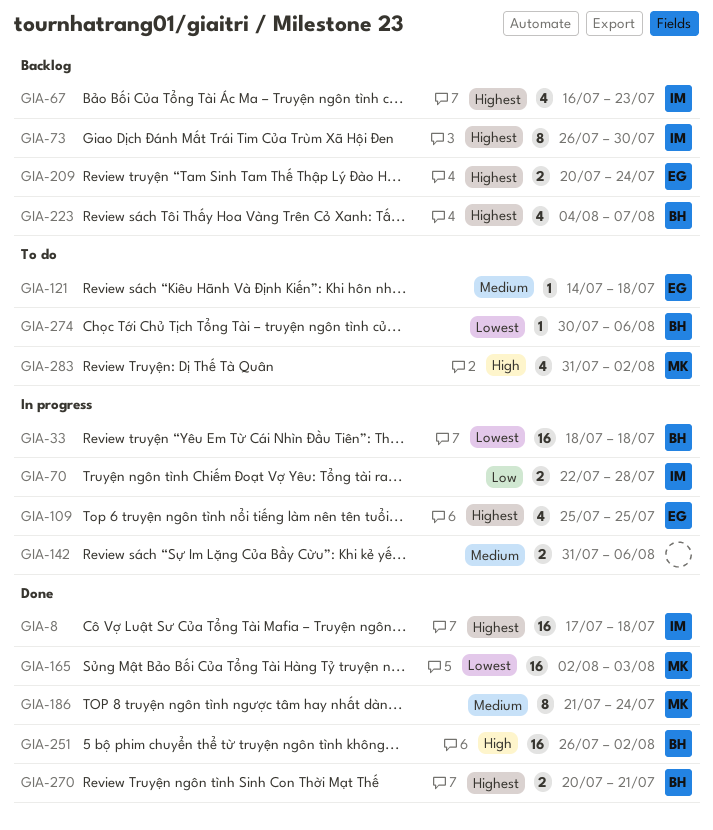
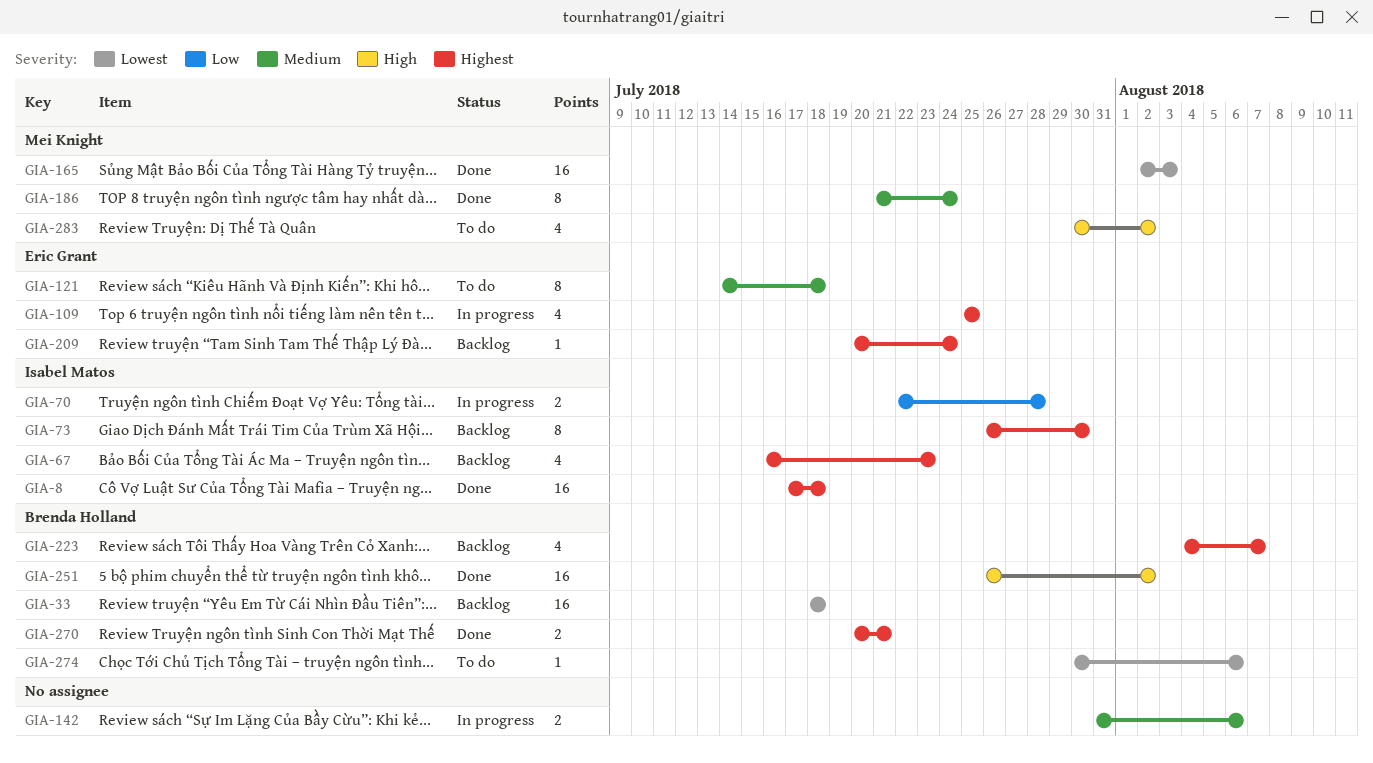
GIA-33, status: In progress -> Backlog
GIA-121, estimate: 1 -> 8
GIA-209, estimate: 2 -> 1
GIA-283, start: Jul 31 -> Jul 30

